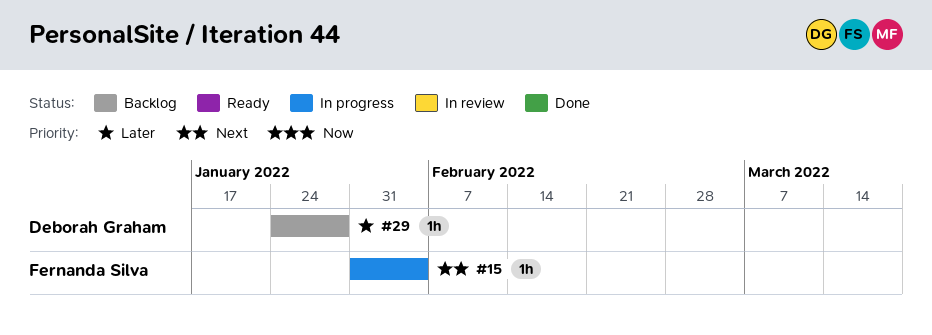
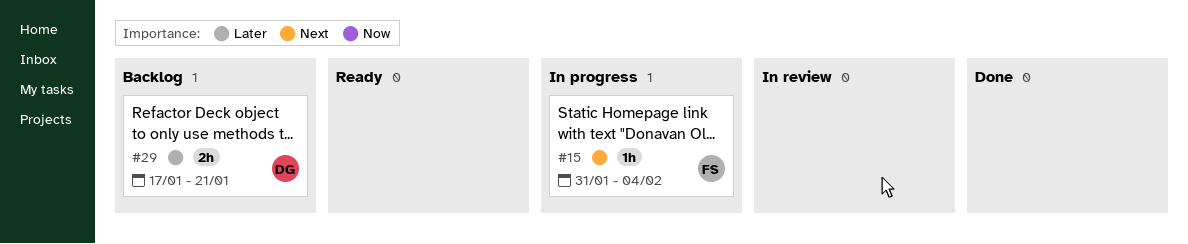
#29, estimate: 1h -> 2h
#29, start: Jan 24 -> Jan 17
#29, due: Jan 28 -> Jan 21

